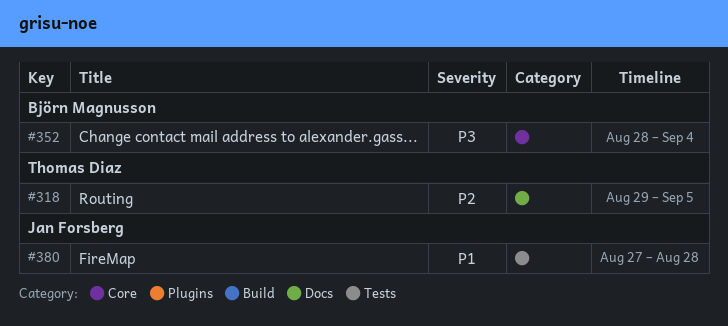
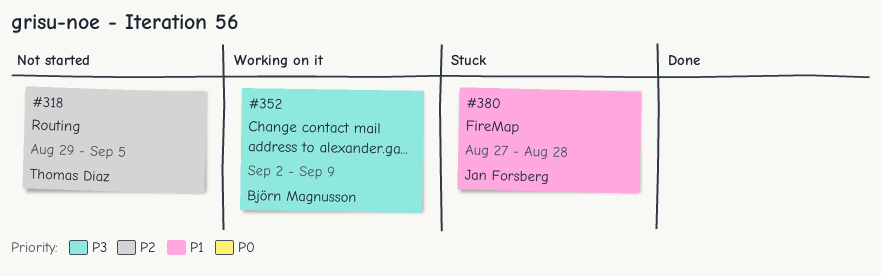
#352, start: Aug 28 -> Sep 2
#352, due: Sep 4 -> Sep 9

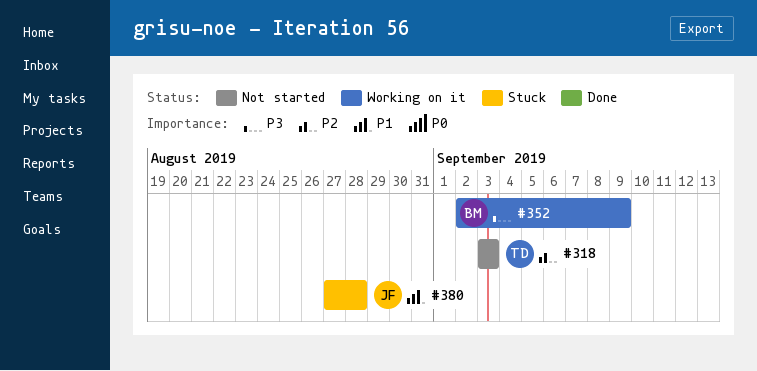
#318, start: Aug 29 -> Sep 3
#318, due: Sep 5 -> Sep 3

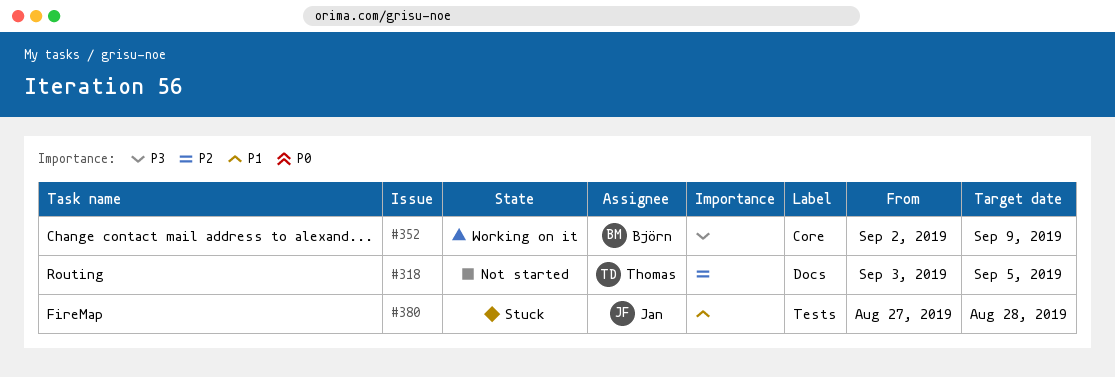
#318, due: Sep 3 -> Sep 5

